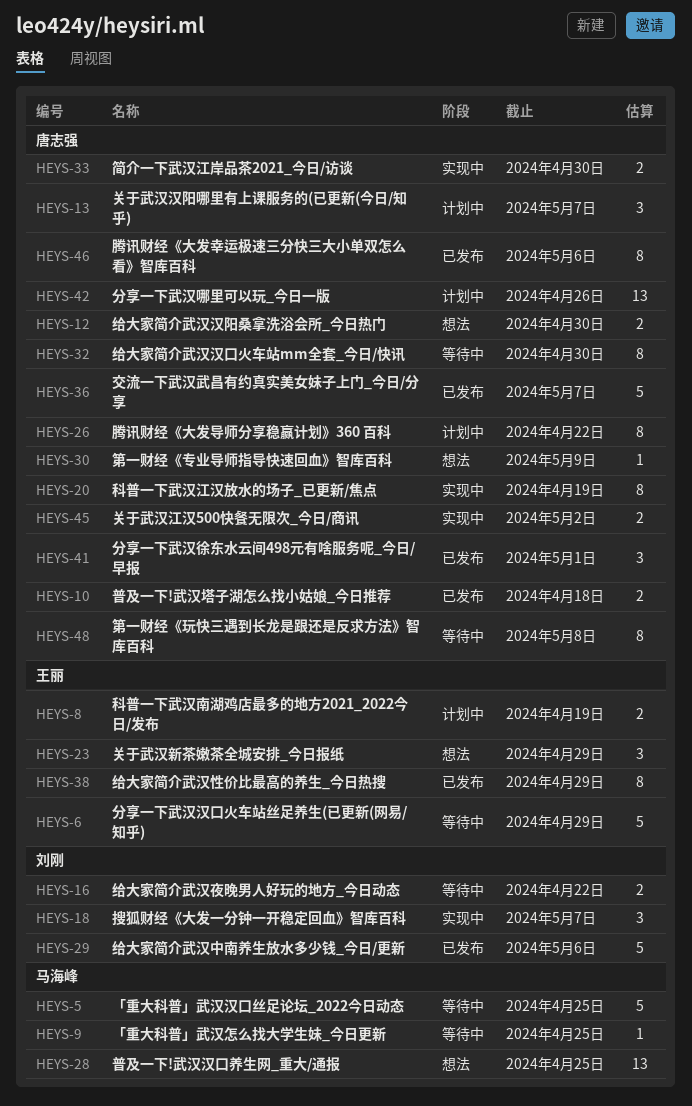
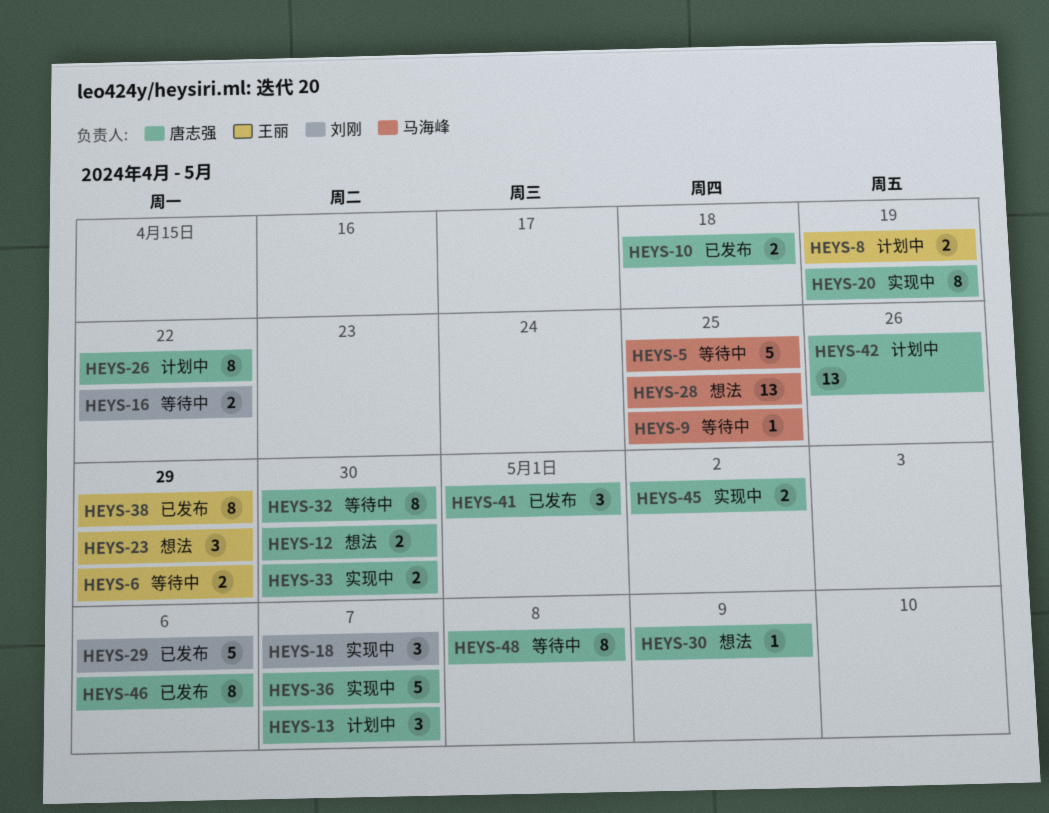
HEYS-6, estimate: 5 -> 2
HEYS-36, status: 已发布 -> 实现中

